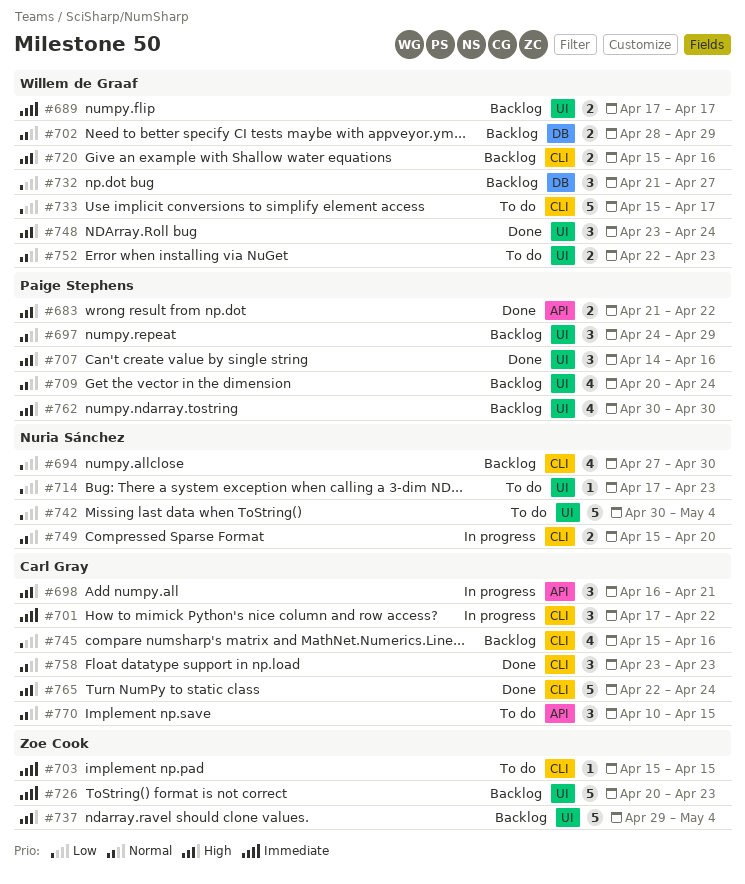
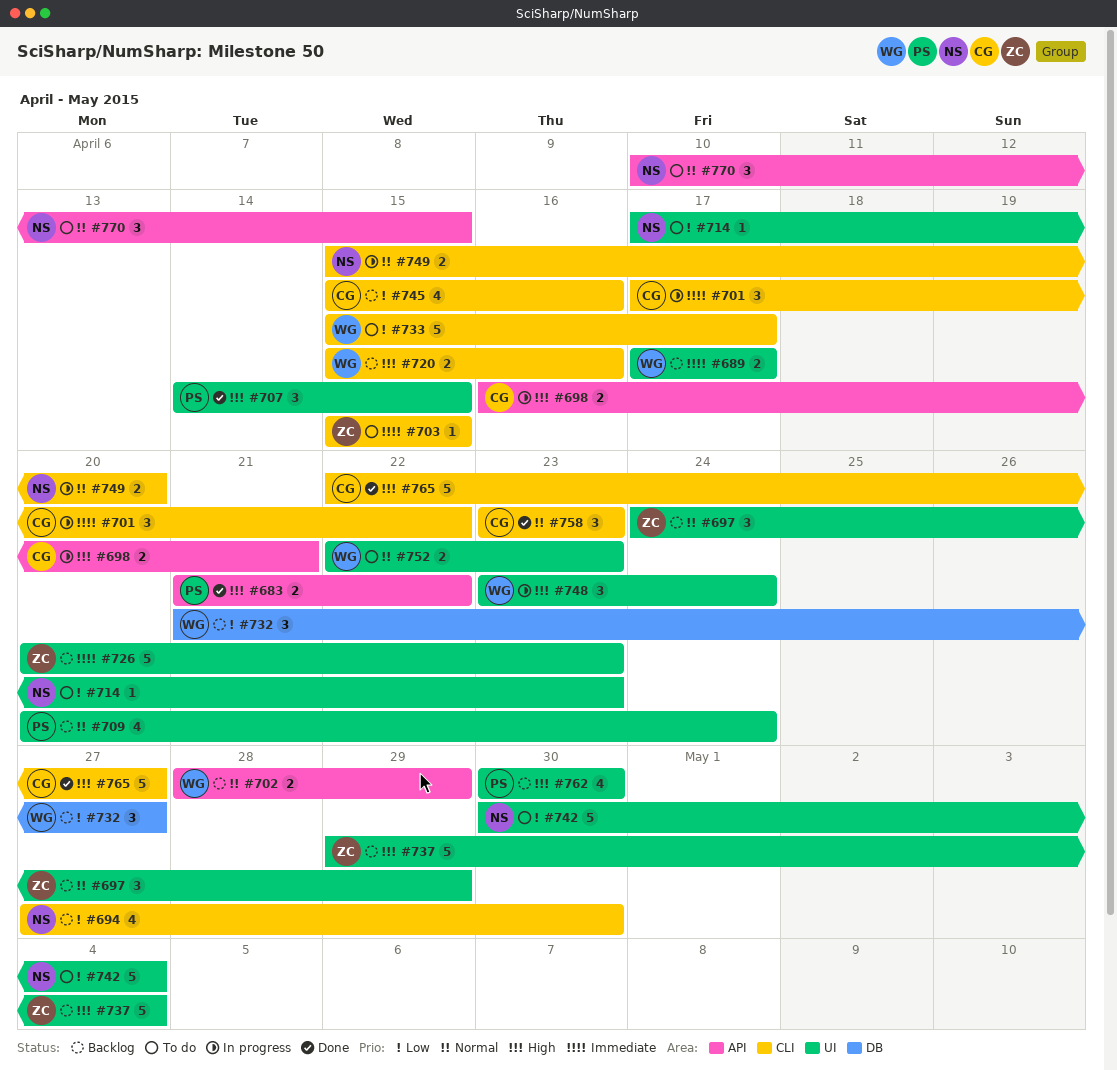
#697, owner: Paige Stephens -> Zoe Cook
#698, estimate: 3 -> 2
#702, label: DB -> API
#707, due: Apr 16 -> Apr 15
#748, status: Done -> In progress
#765, due: Apr 24 -> Apr 27
#770, owner: Carl Gray -> Nuria Sánchez

